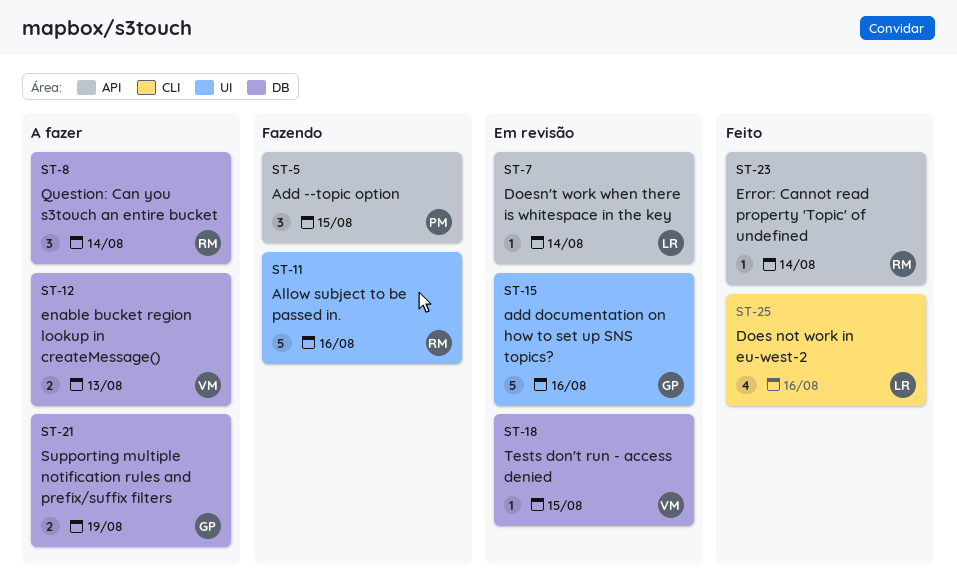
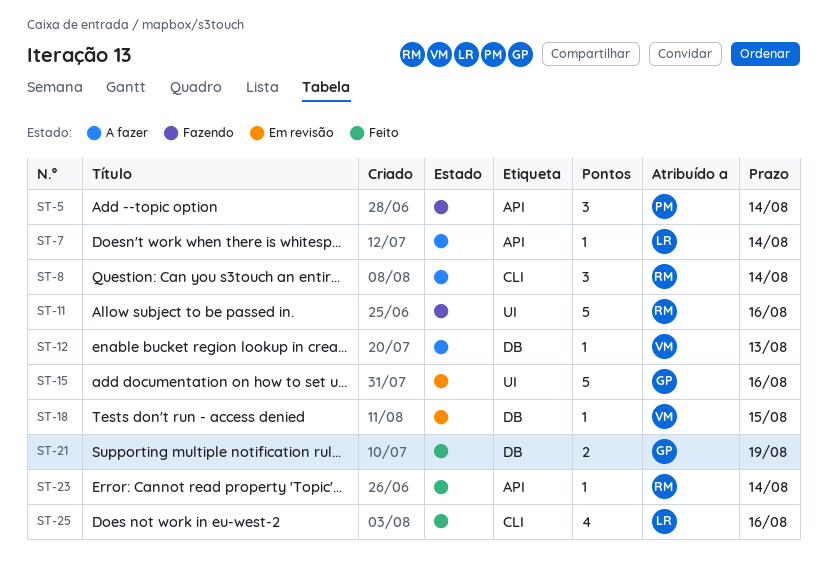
ST-5, due: Aug 15 -> Aug 14
ST-7, status: Em revisão -> A fazer
ST-8, label: DB -> CLI
ST-12, estimate: 2 -> 1
ST-21, status: A fazer -> Feito

